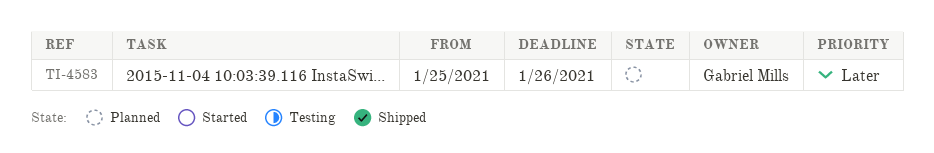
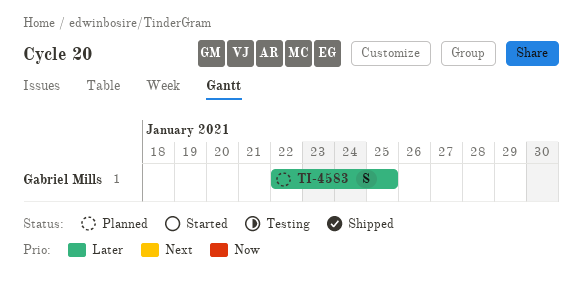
TI-4583, start: Jan 25 -> Jan 22
TI-4583, due: Jan 26 -> Jan 25

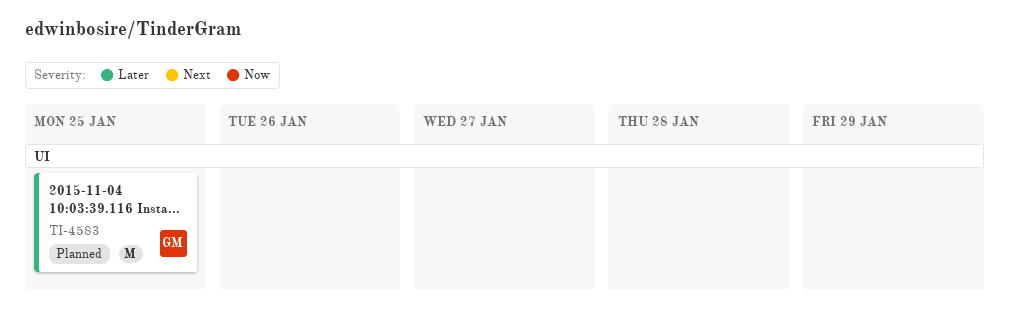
TI-4583, estimate: S -> M

